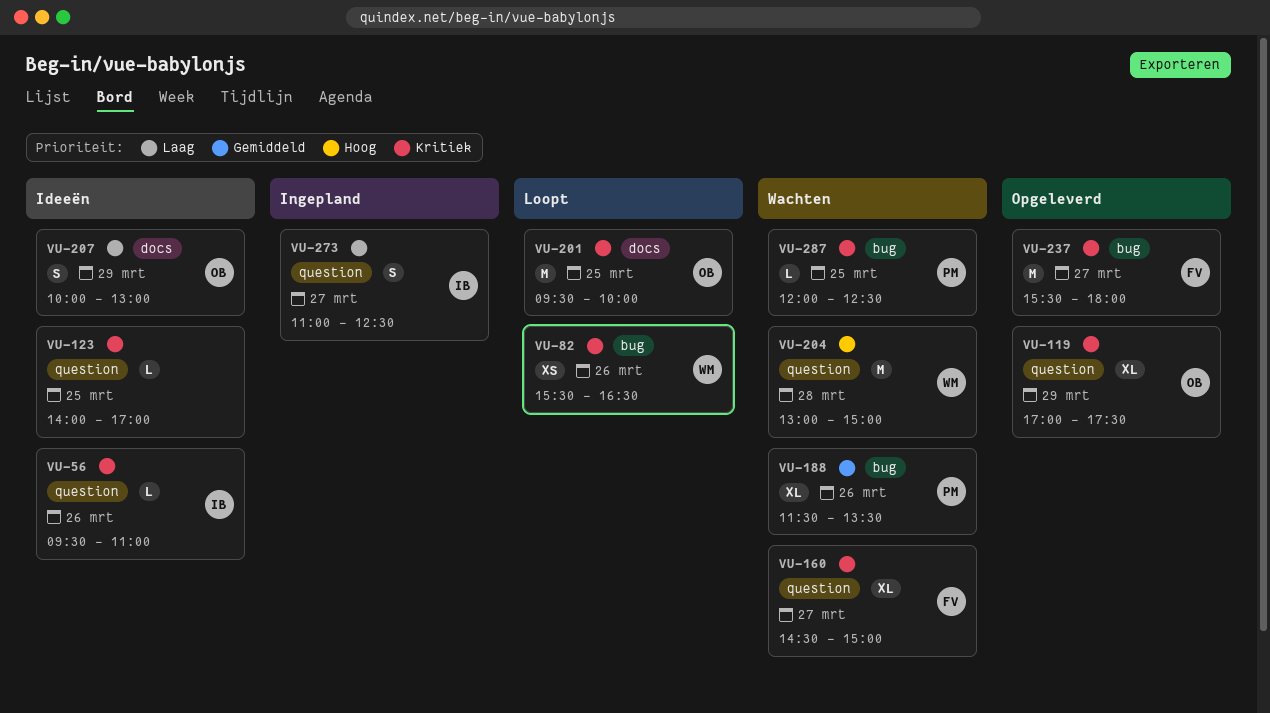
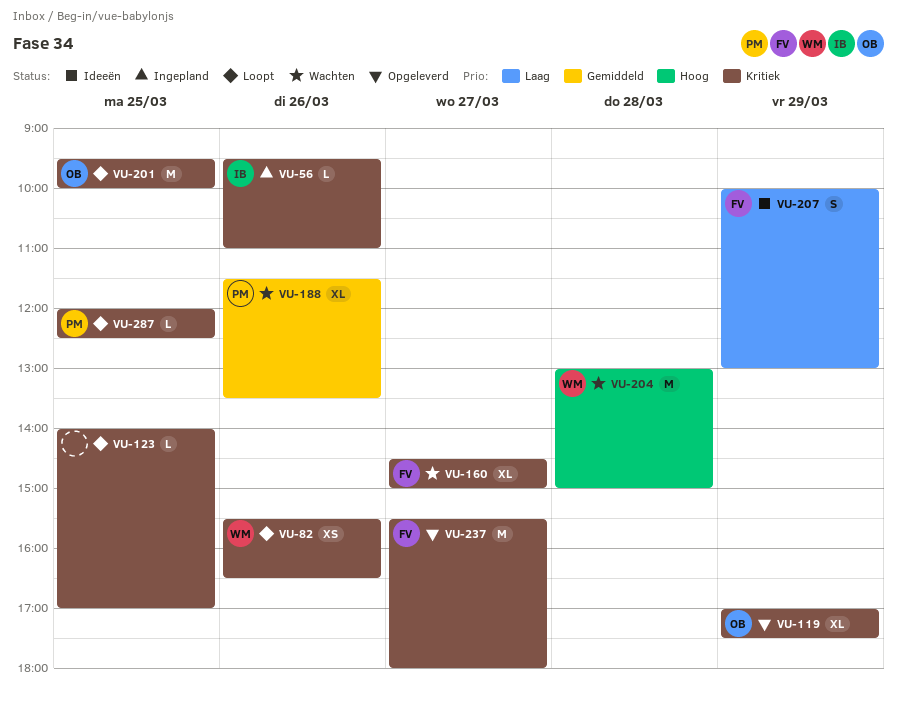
VU-56, status: Ideeën -> Ingepland
VU-123, status: Ideeën -> Loopt
VU-207, owner: OB -> FV
VU-273: present -> none
VU-287, status: Wachten -> Loopt

